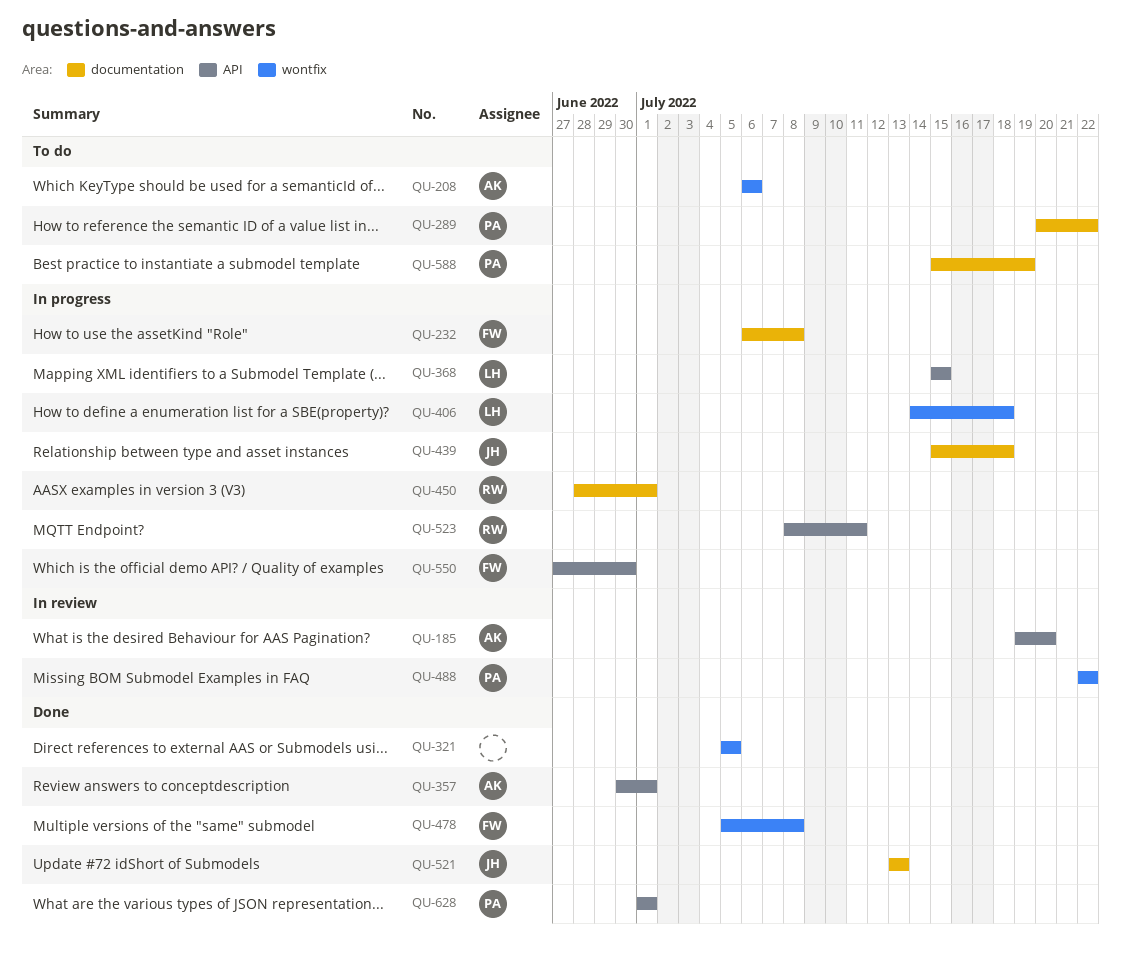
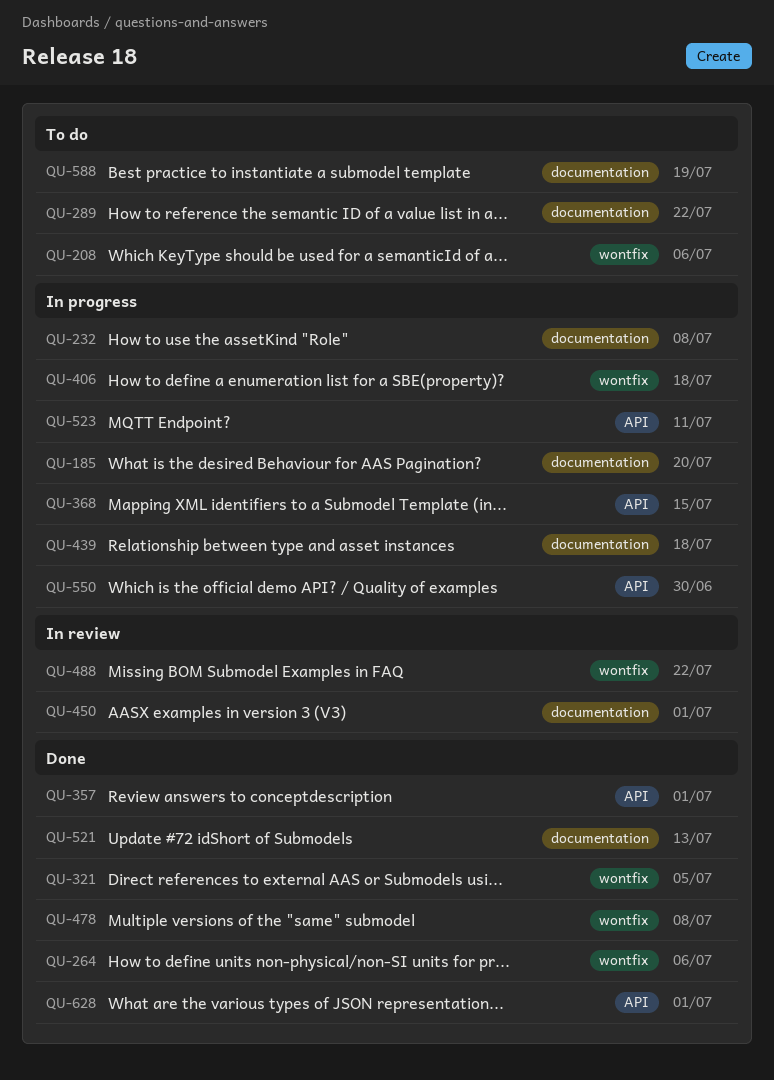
QU-185, status: In review -> In progress
QU-185, label: API -> documentation
QU-264: none -> present
QU-450, status: In progress -> In review

